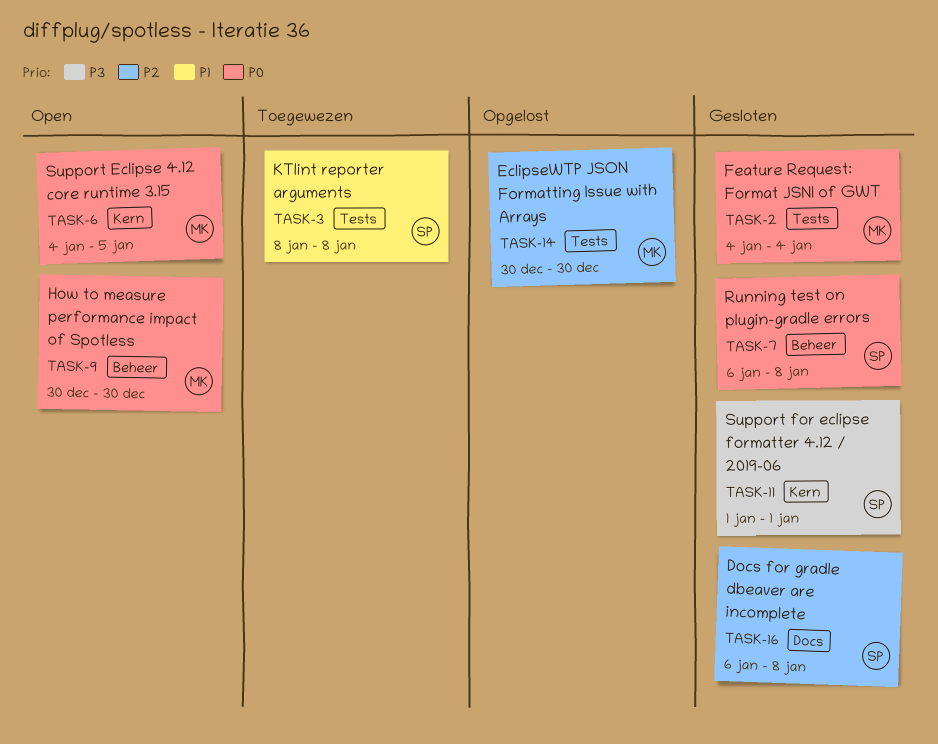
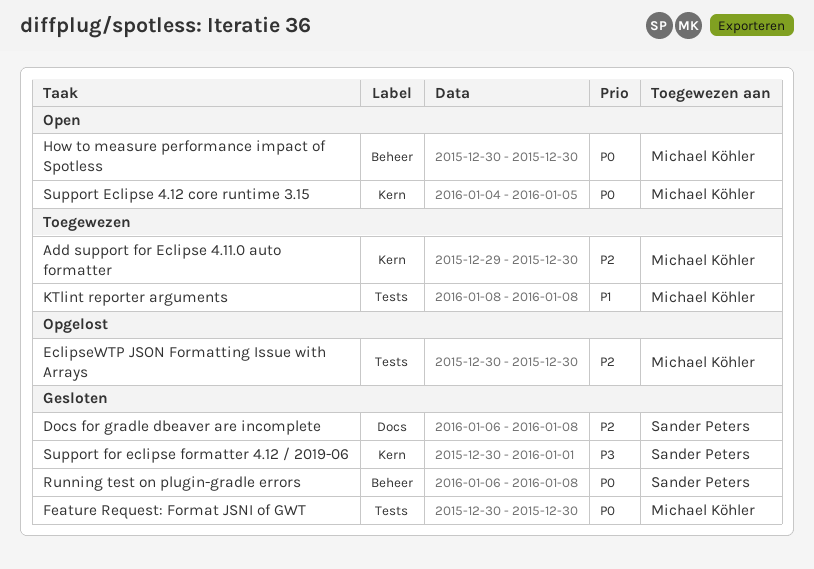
Add support for Eclipse 4.11.0 auto formatter: none -> present
Feature Request: Format JSNI of GWT, start: Jan 4 -> Dec 30
Feature Request: Format JSNI of GWT, due: Jan 4 -> Dec 30
KTlint reporter arguments, owner: Sander Peters -> Michael Köhler
Support for eclipse formatter 4.12 / 2019-06, start: Jan 1 -> Dec 30

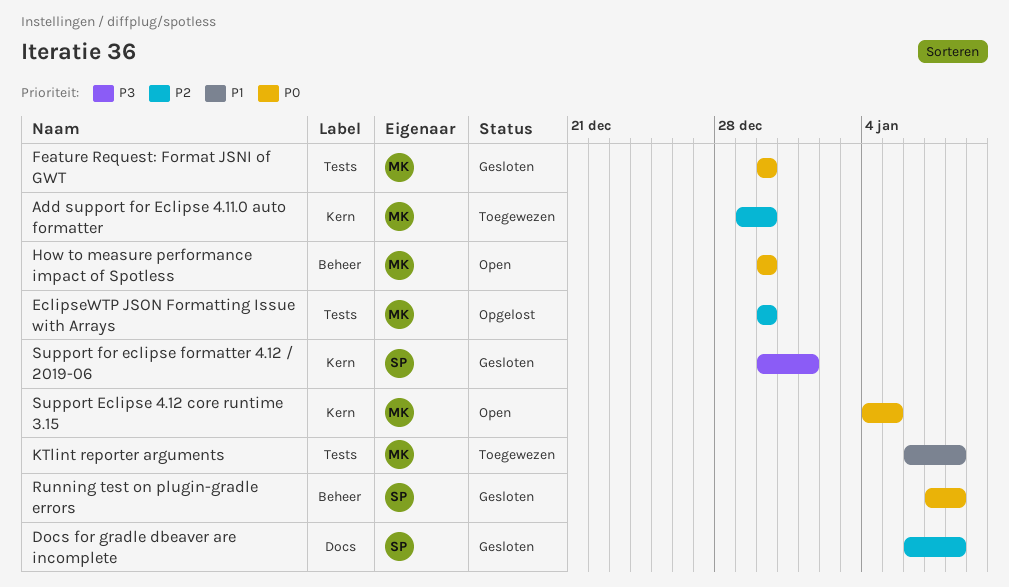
KTlint reporter arguments, start: Jan 8 -> Jan 6
Running test on plugin-gradle errors, start: Jan 6 -> Jan 7

